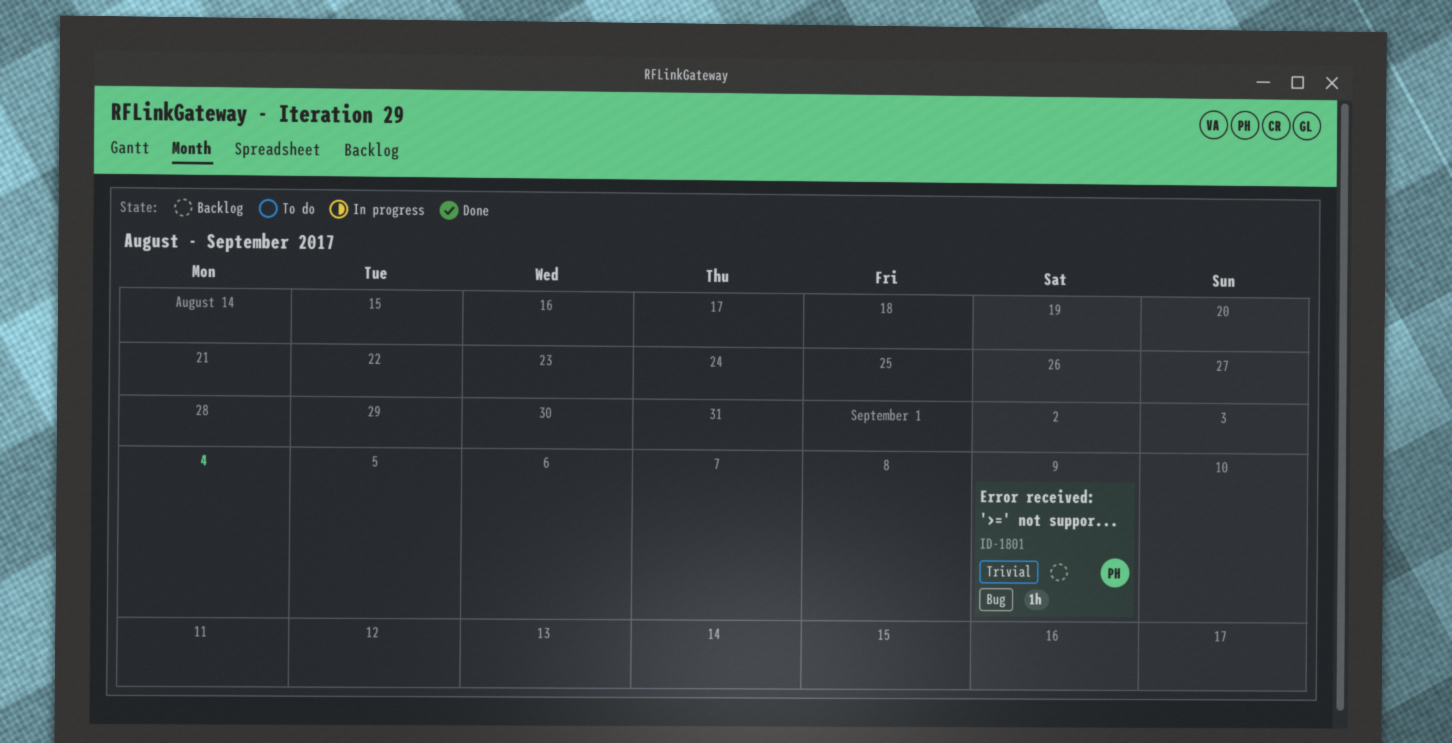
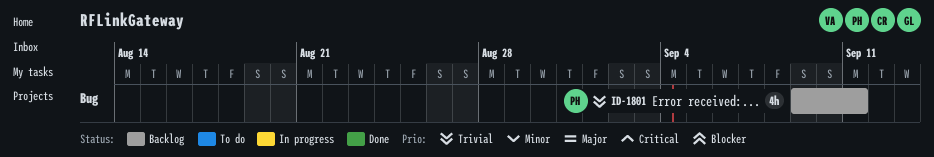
ID-1801, estimate: 1h -> 4h
ID-1801, due: Sep 9 -> Sep 11

